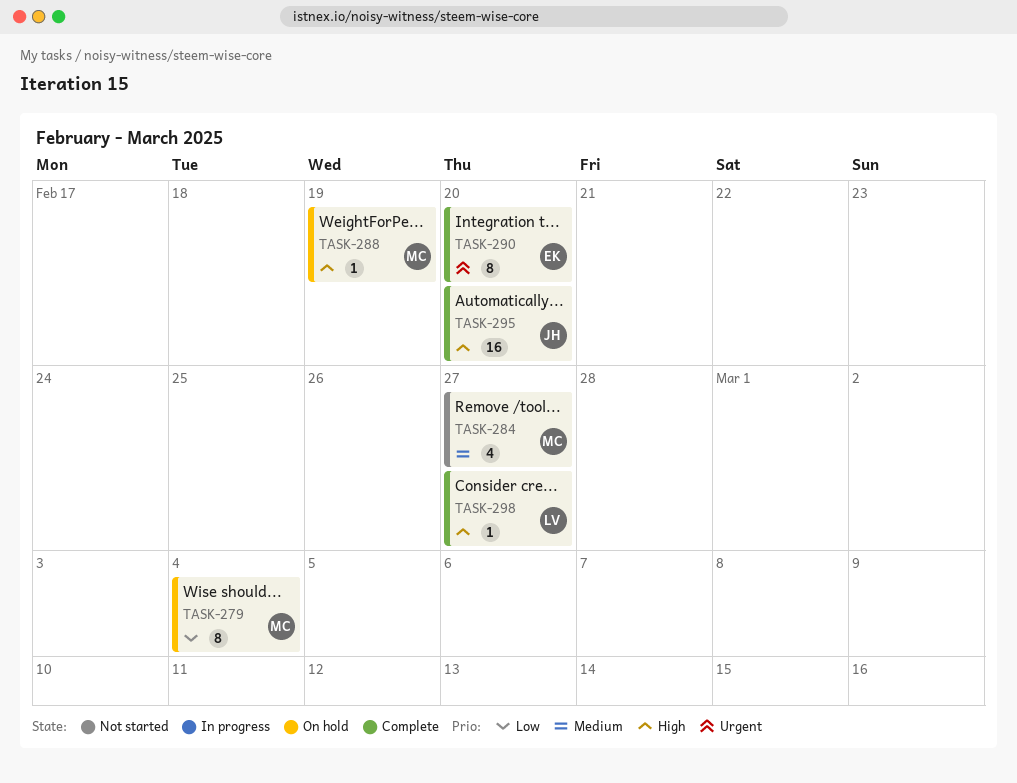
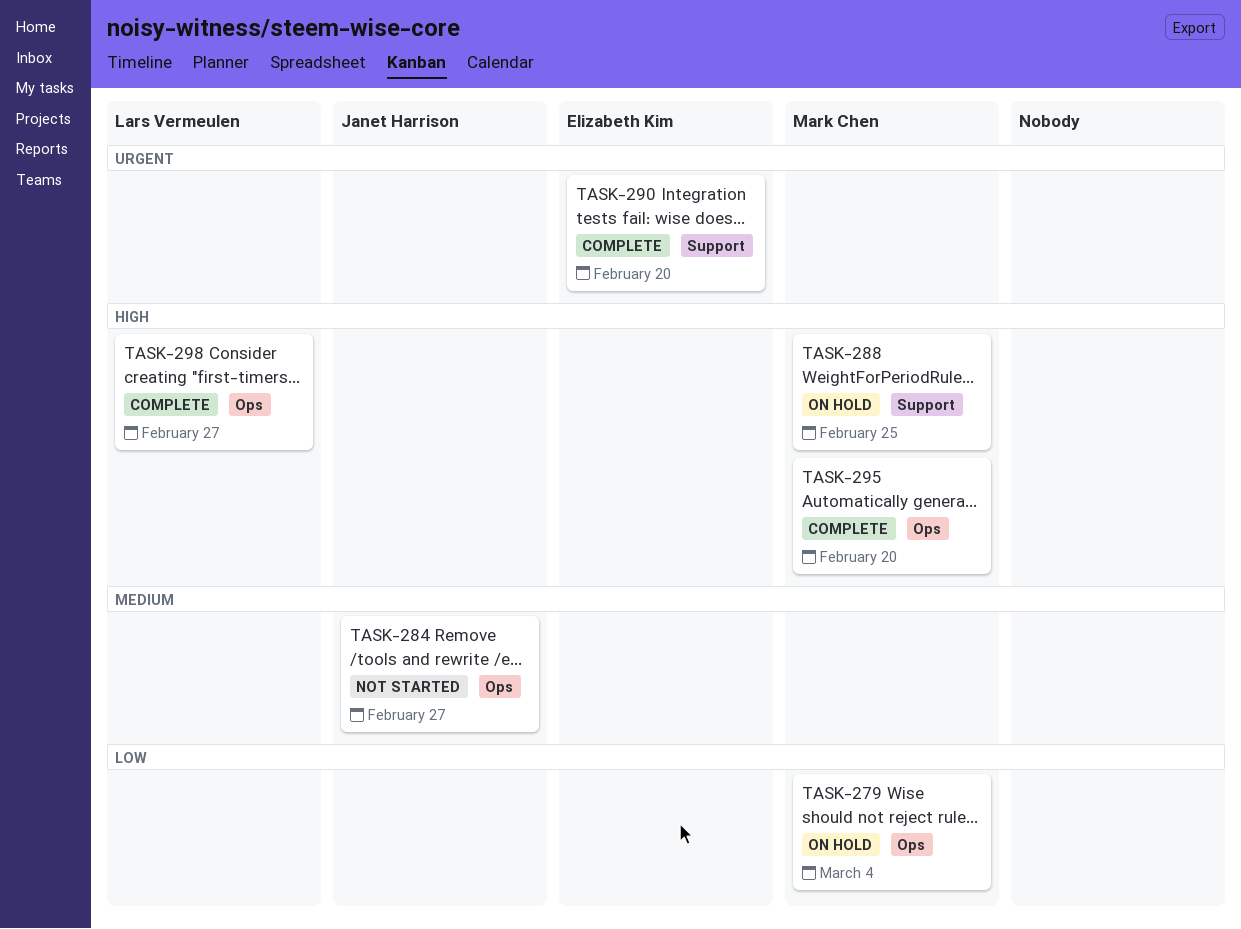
TASK-284, owner: Mark Chen -> Janet Harrison
TASK-288, due: Feb 19 -> Feb 25
TASK-295, owner: Janet Harrison -> Mark Chen

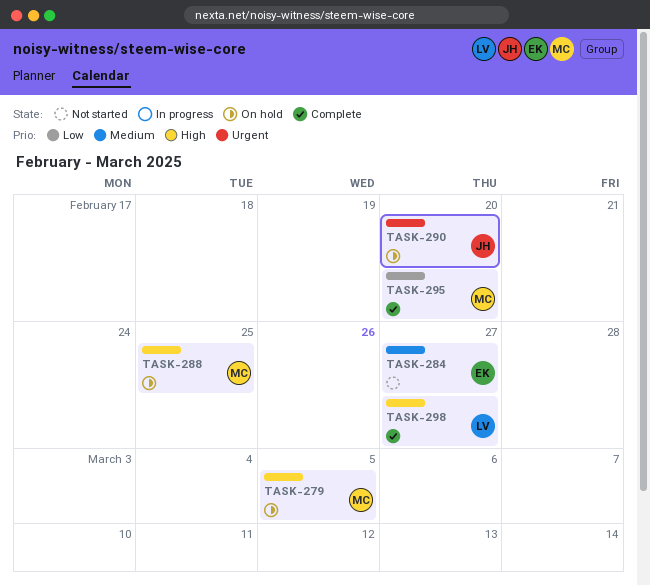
TASK-279, priority: Low -> High
TASK-279, due: Mar 4 -> Mar 5
TASK-284, owner: Janet Harrison -> Elizabeth Kim
TASK-290, status: Complete -> On hold
TASK-290, owner: Elizabeth Kim -> Janet Harrison
TASK-295, priority: High -> Low

